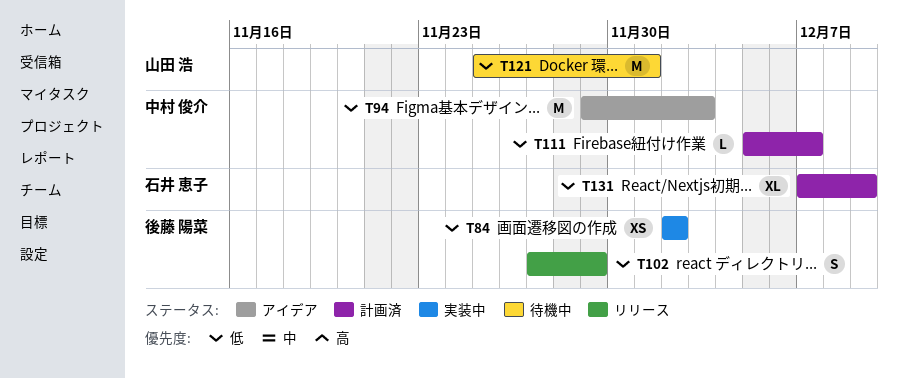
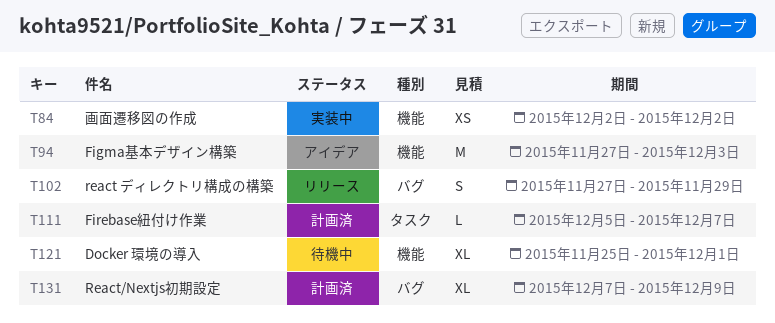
T94, start: Nov 29 -> Nov 27
T121, estimate: M -> XL

